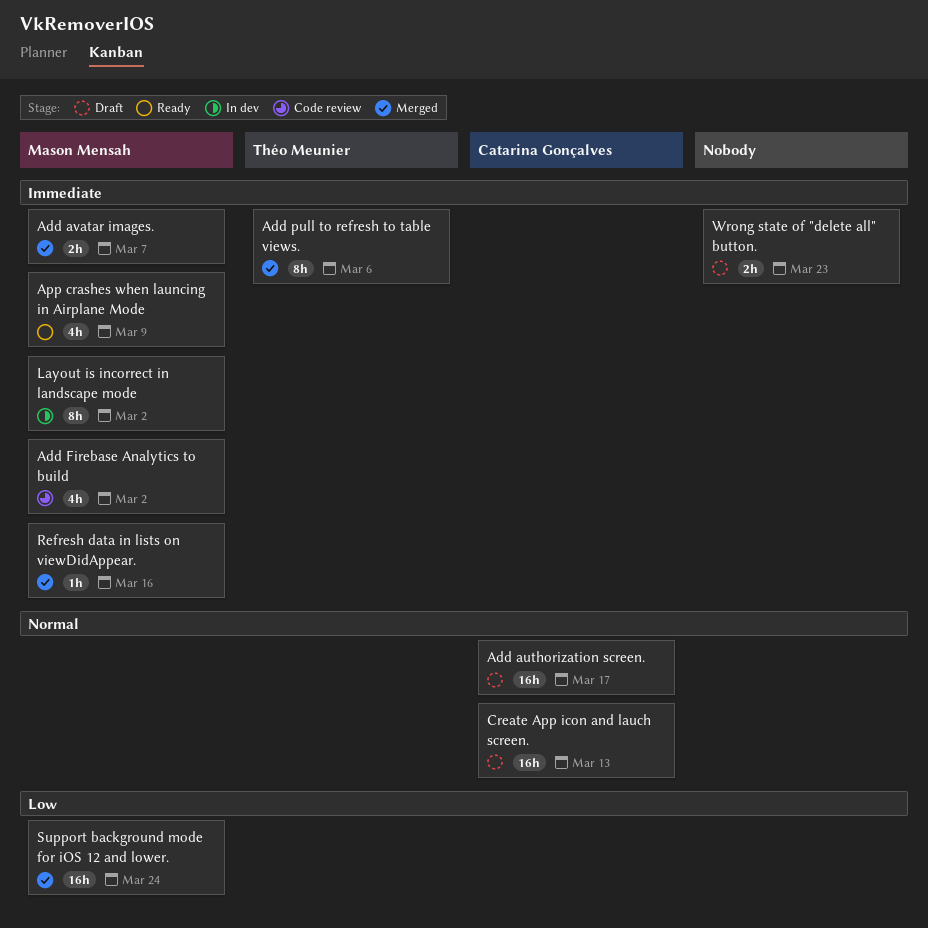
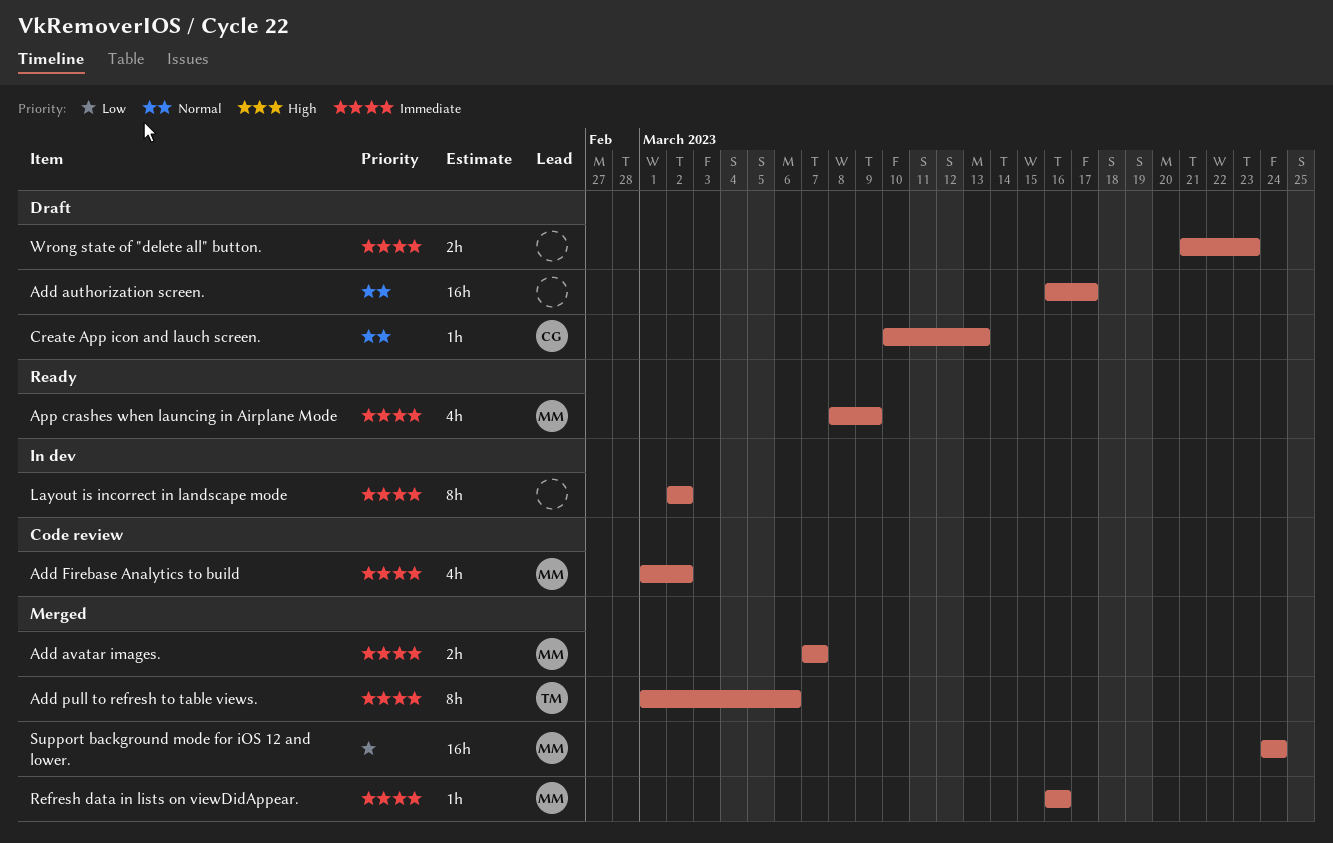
Add authorization screen., owner: Catarina Gonçalves -> none
Create App icon and lauch screen., estimate: 16h -> 1h
Layout is incorrect in landscape mode, owner: Mason Mensah -> none

